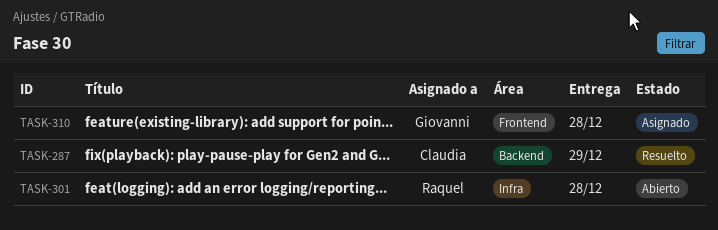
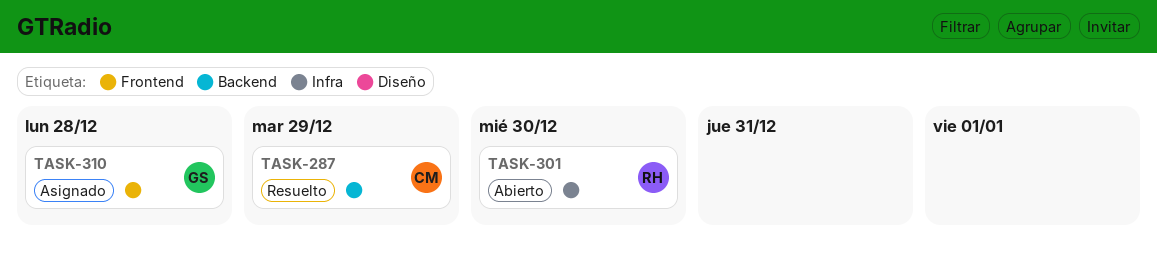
TASK-301, due: Dec 28 -> Dec 30

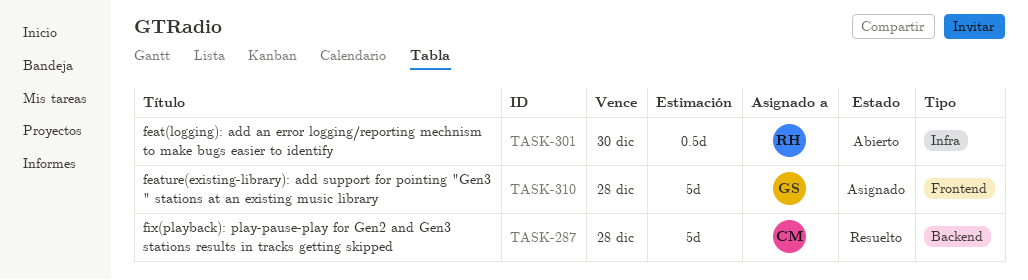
TASK-287, due: Dec 29 -> Dec 28

